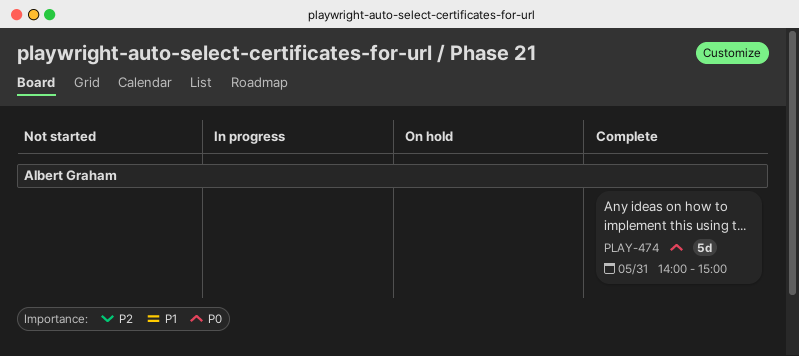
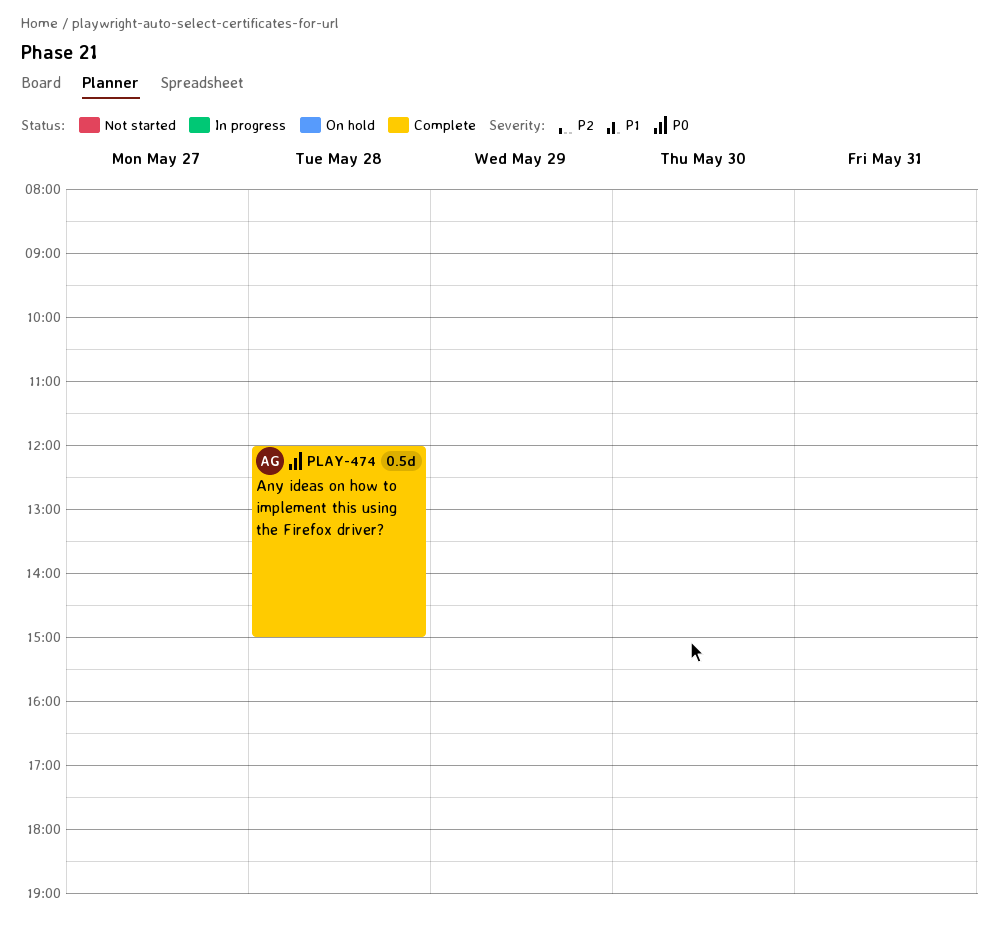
PLAY-474, estimate: 5d -> 0.5d
PLAY-474, day: May 31 -> May 28
PLAY-474, begins: 14:00 -> 12:00

